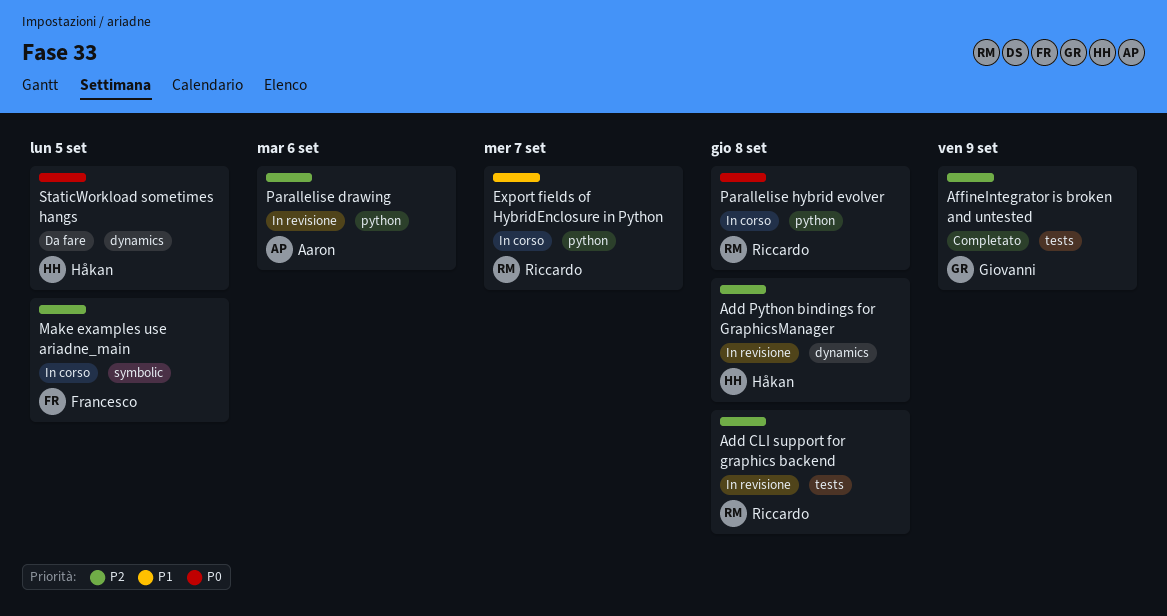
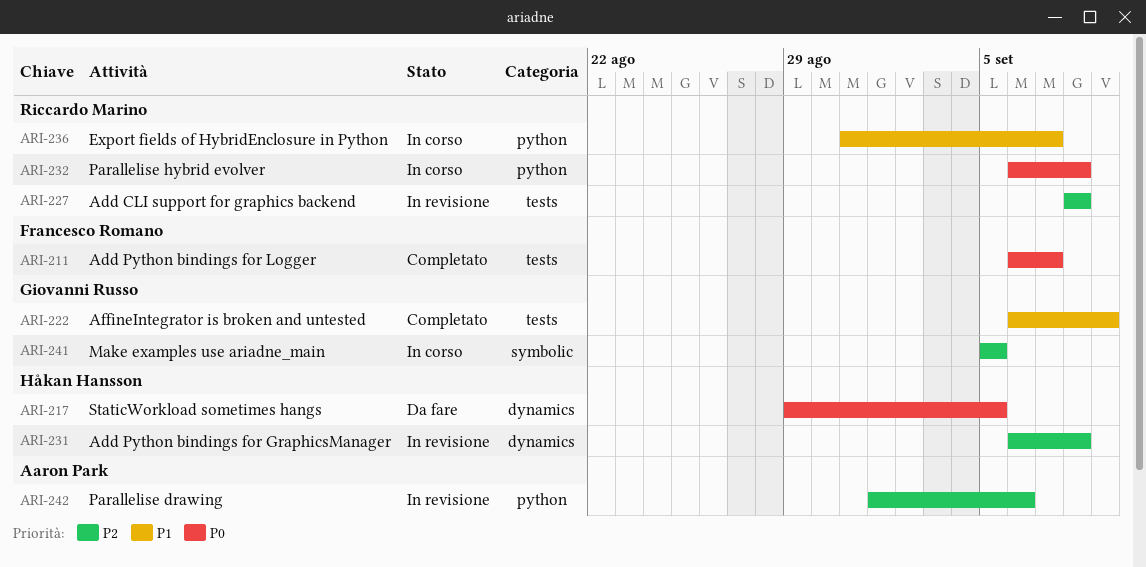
Add Python bindings for Logger: none -> present
AffineIntegrator is broken and untested, priority: P2 -> P1
Make examples use ariadne_main, owner: Francesco Romano -> Giovanni Russo

